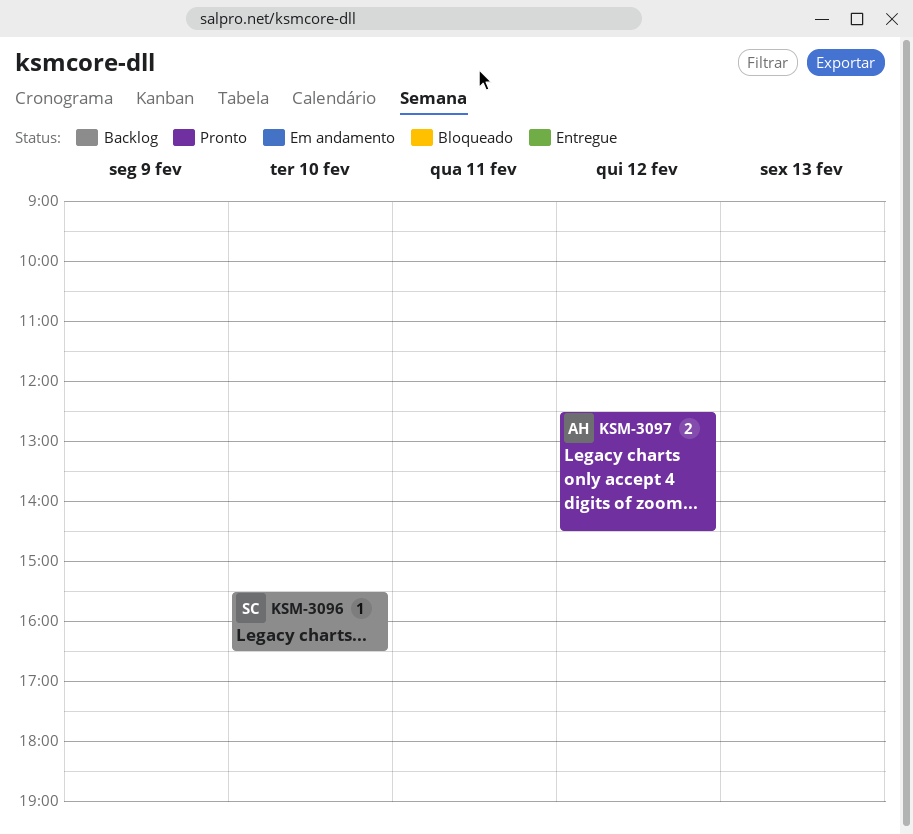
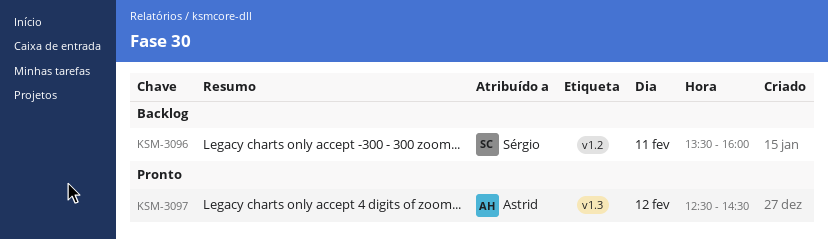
KSM-3096, day: Feb 10 -> Feb 11
KSM-3096, begins: 15:30 -> 13:30
KSM-3096, ends: 16:30 -> 16:00

